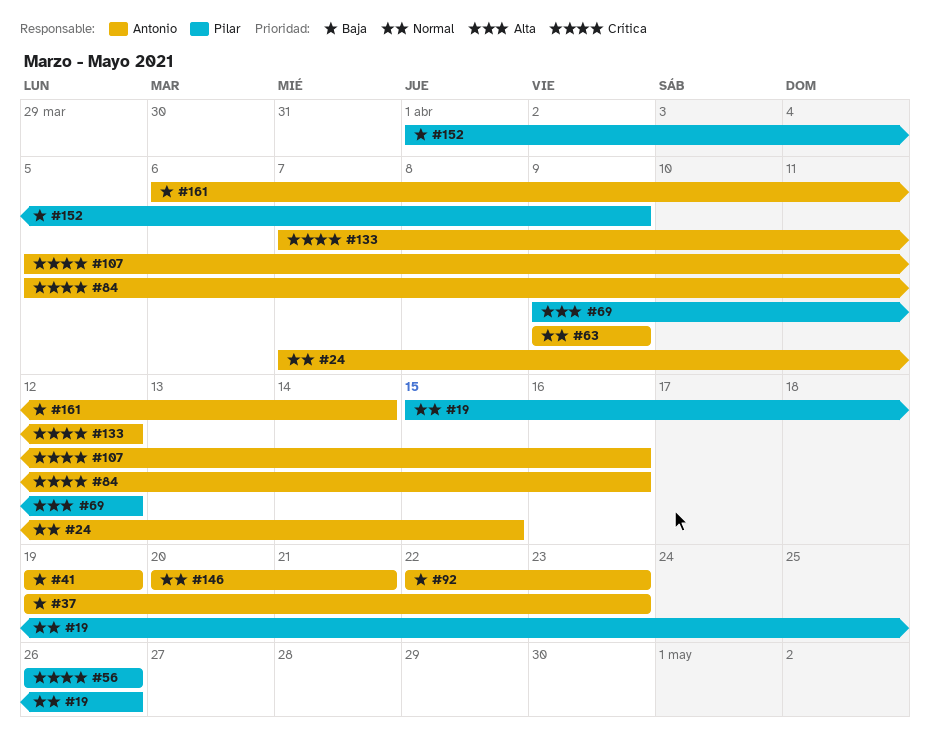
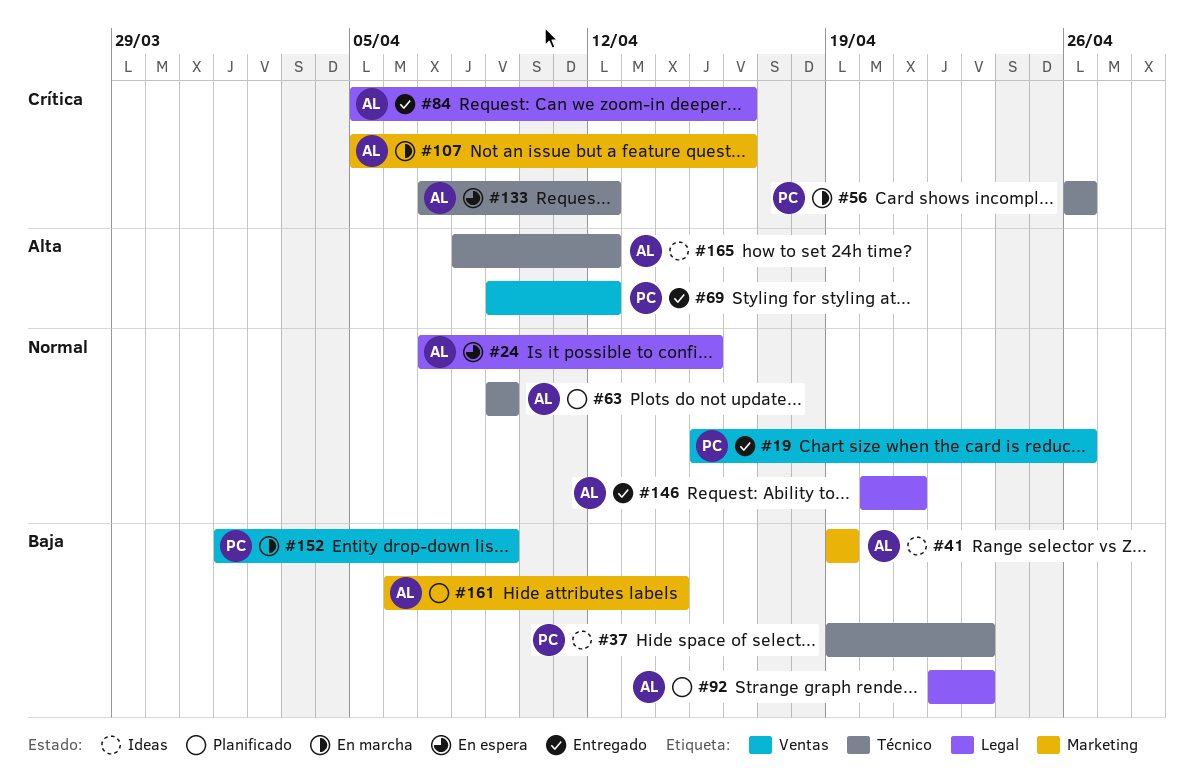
#37, owner: Antonio -> Pilar
#165: none -> present

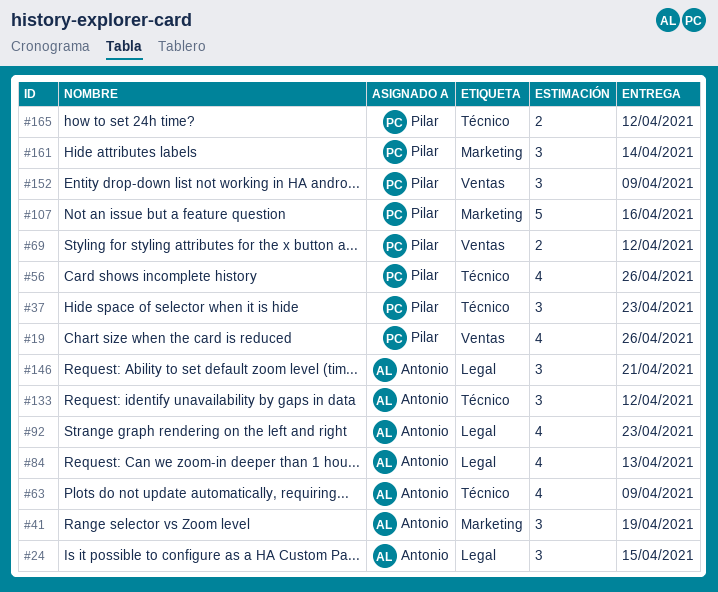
#84, due: Apr 16 -> Apr 13
#107, owner: Antonio -> Pilar
#161, owner: Antonio -> Pilar
#165, owner: Antonio -> Pilar

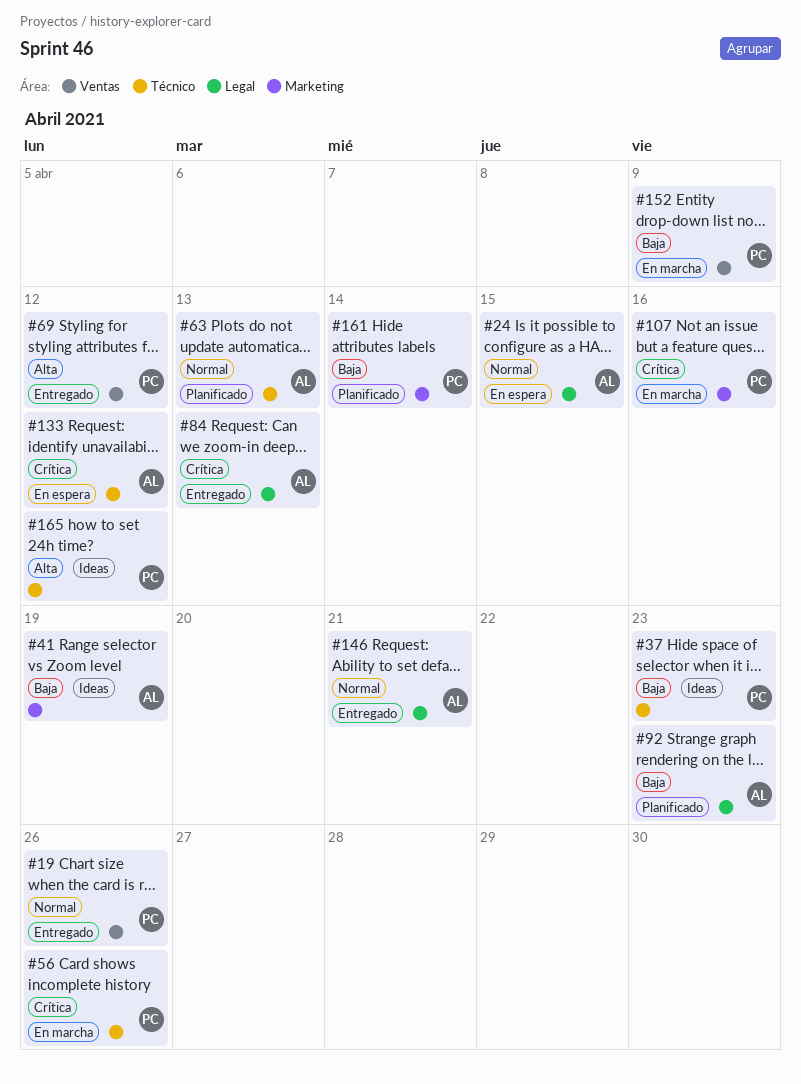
#63, due: Apr 9 -> Apr 13

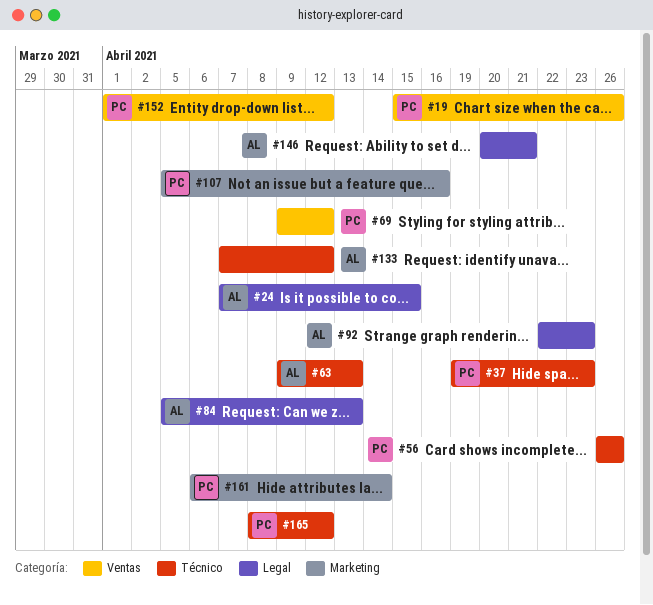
#41: present -> none
#152, due: Apr 9 -> Apr 12

